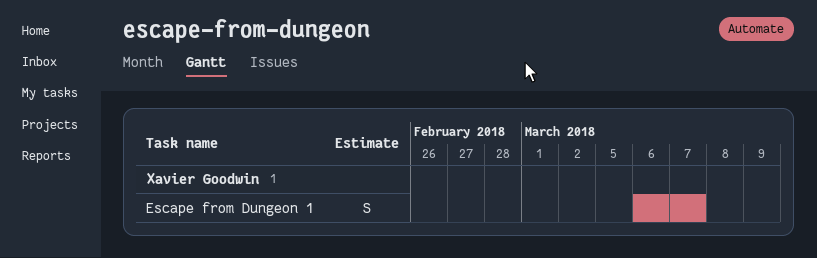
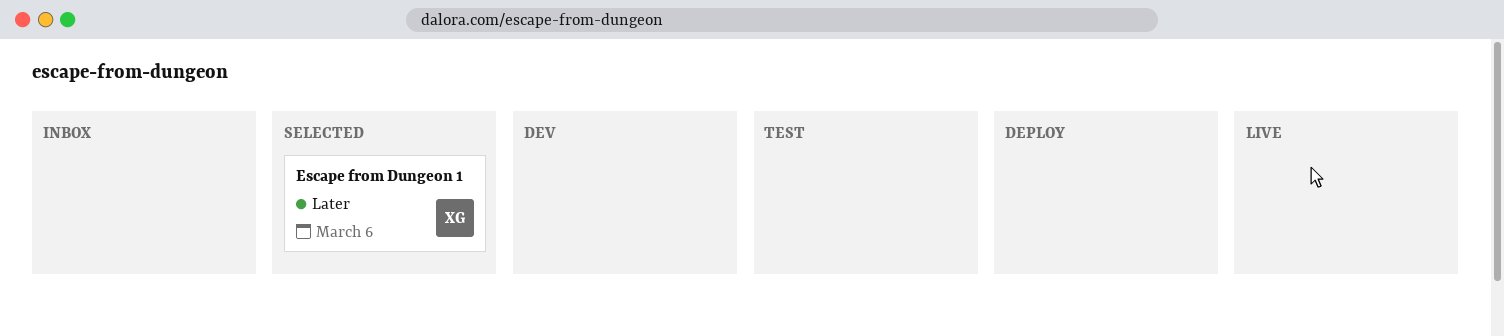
Escape from Dungeon 1, due: Mar 7 -> Mar 6

